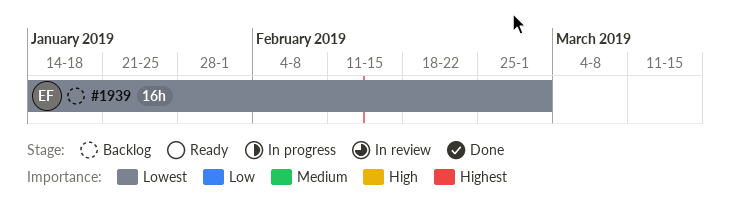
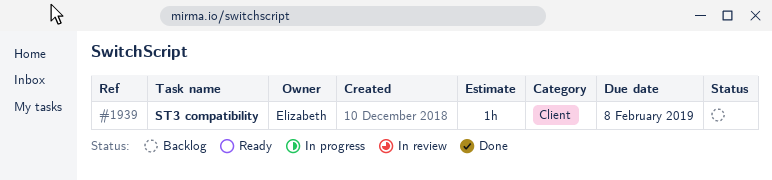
#1939, estimate: 16h -> 1h
#1939, due: Mar 1 -> Feb 8

